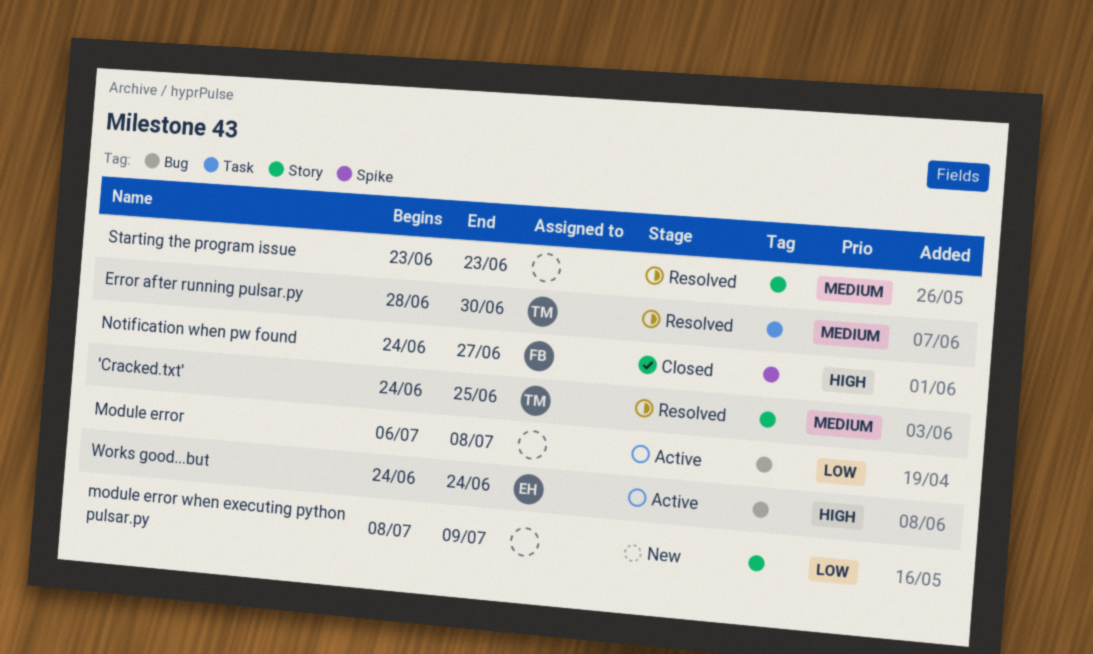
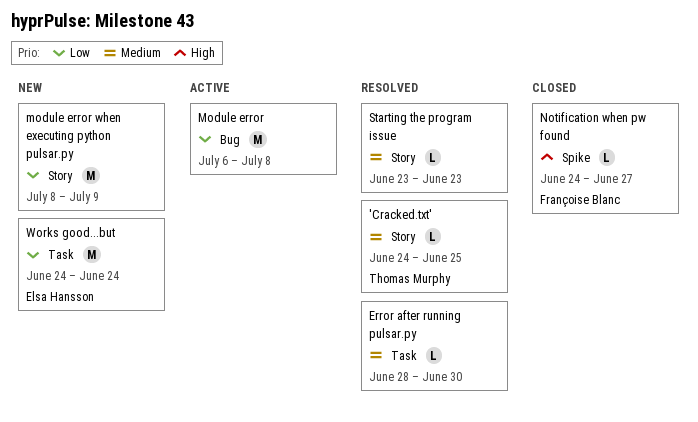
Error after running pulsar.py, owner: Thomas Murphy -> none
Works good...but, status: Active -> New
Works good...but, priority: High -> Low
Works good...but, label: Bug -> Task

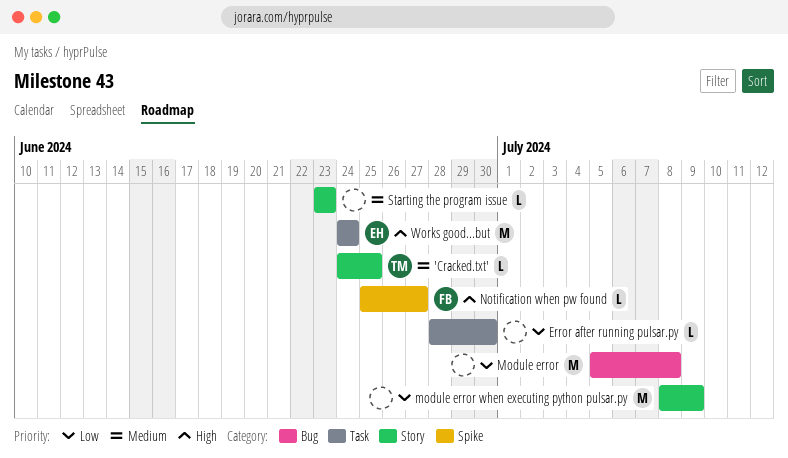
Error after running pulsar.py, priority: Medium -> Low
Module error, start: Jul 6 -> Jul 5
Notification when pw found, start: Jun 24 -> Jun 25
Works good...but, priority: Low -> High

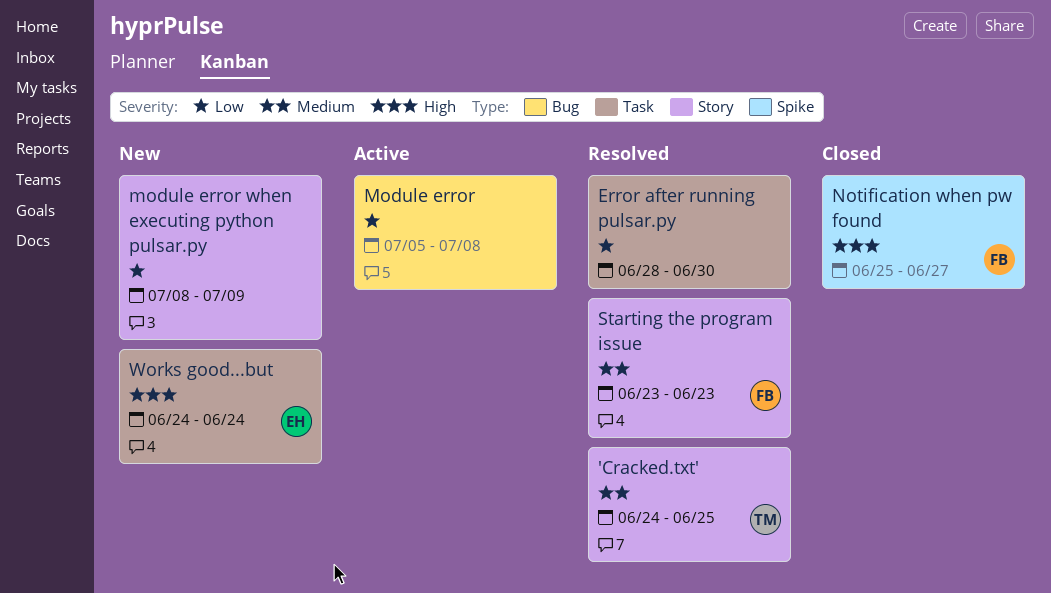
Starting the program issue, owner: none -> FB

